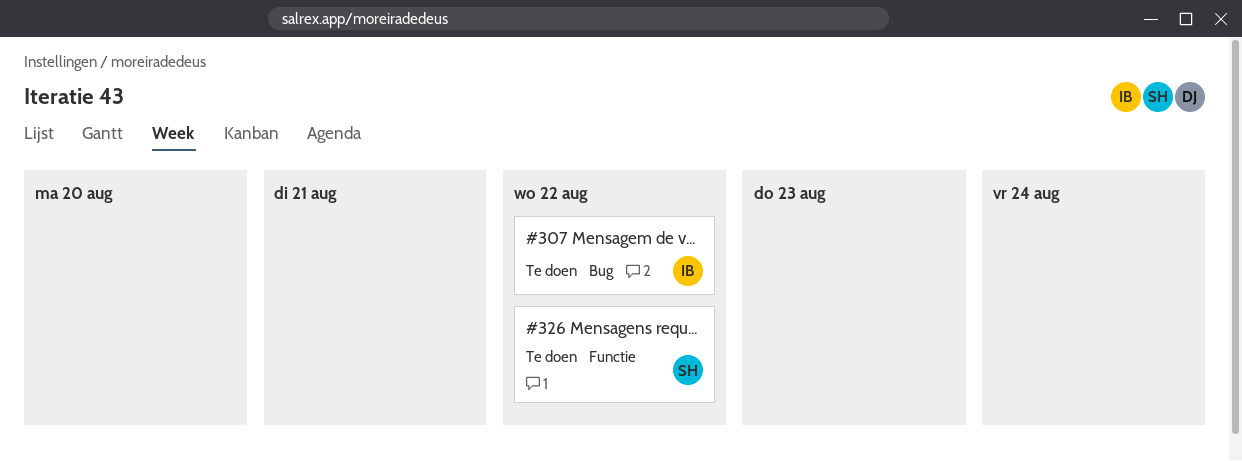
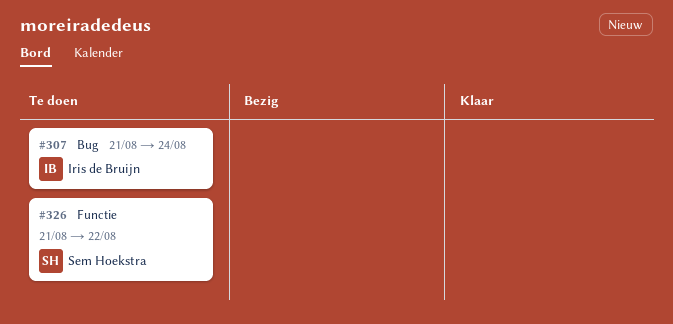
#307, due: Aug 22 -> Aug 24

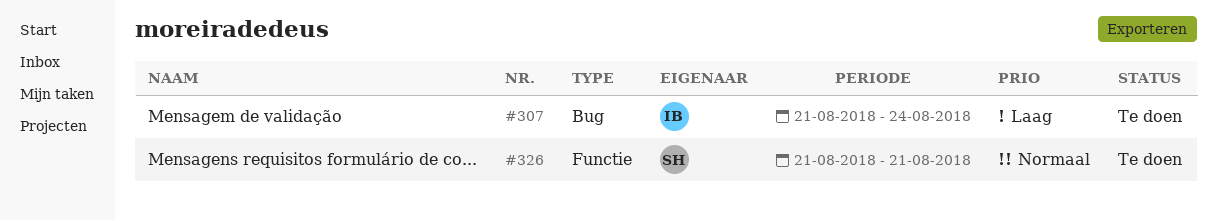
#326, due: Aug 22 -> Aug 21

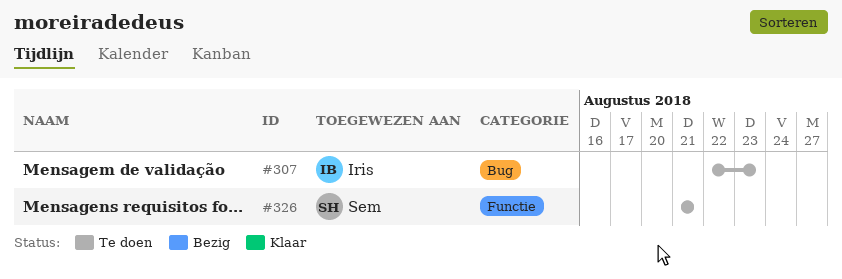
#307, start: Aug 21 -> Aug 22
#307, due: Aug 24 -> Aug 23

